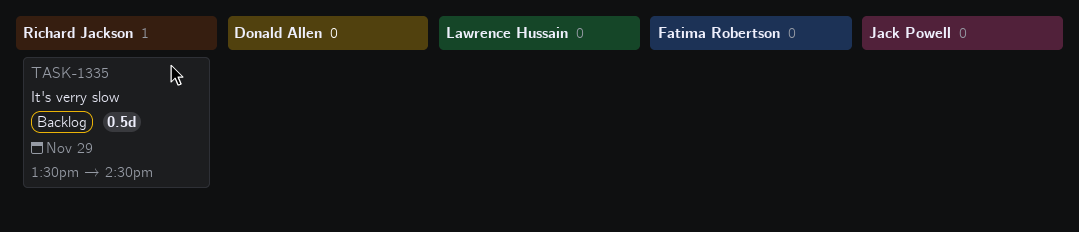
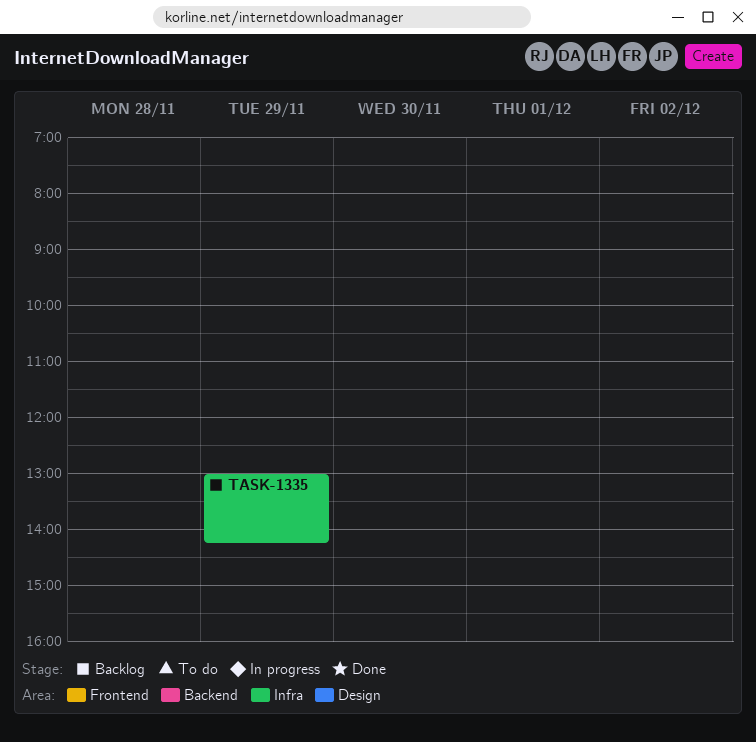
TASK-1335, begins: 13:30 -> 13:00
TASK-1335, ends: 14:30 -> 14:15

